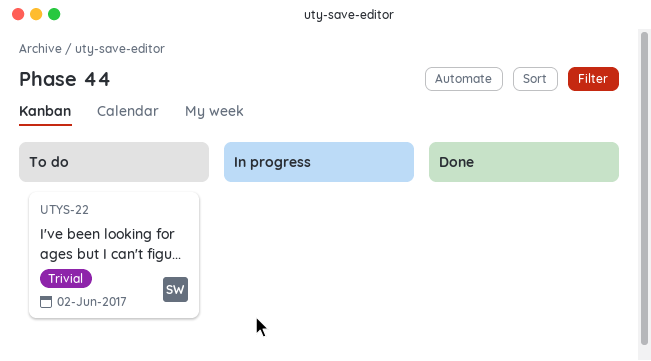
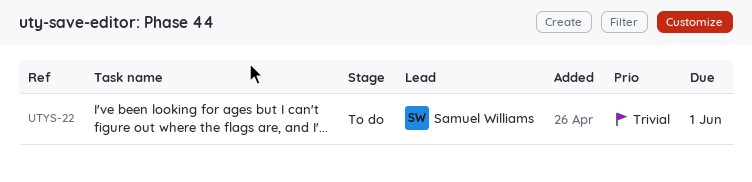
UTYS-22, due: Jun 2 -> Jun 1

